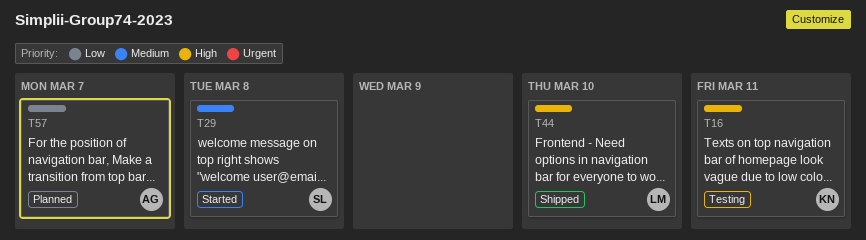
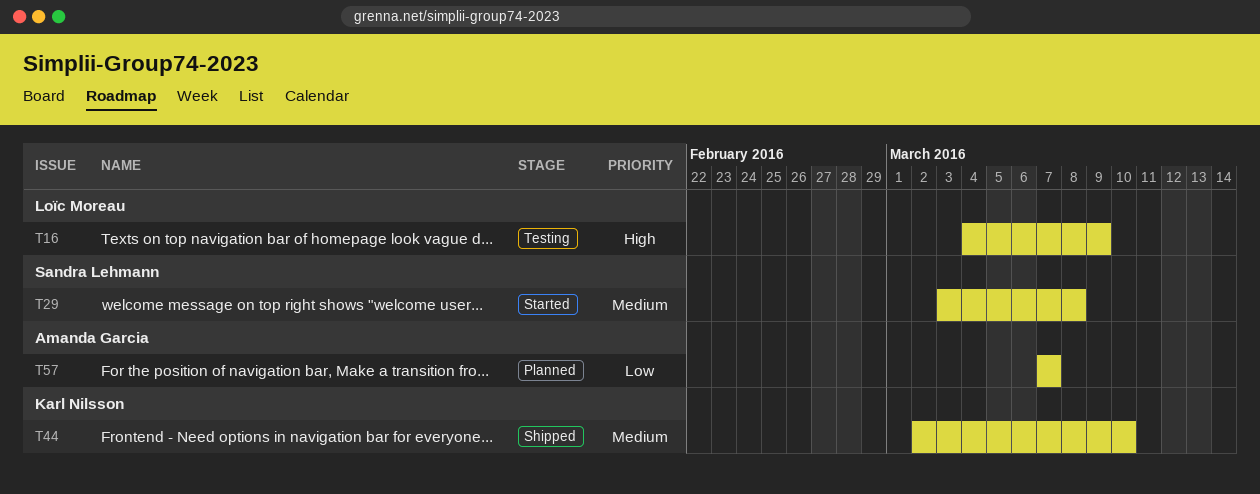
T16, owner: Karl Nilsson -> Loïc Moreau
T16, due: Mar 11 -> Mar 9
T44, owner: Loïc Moreau -> Karl Nilsson
T44, priority: High -> Medium

